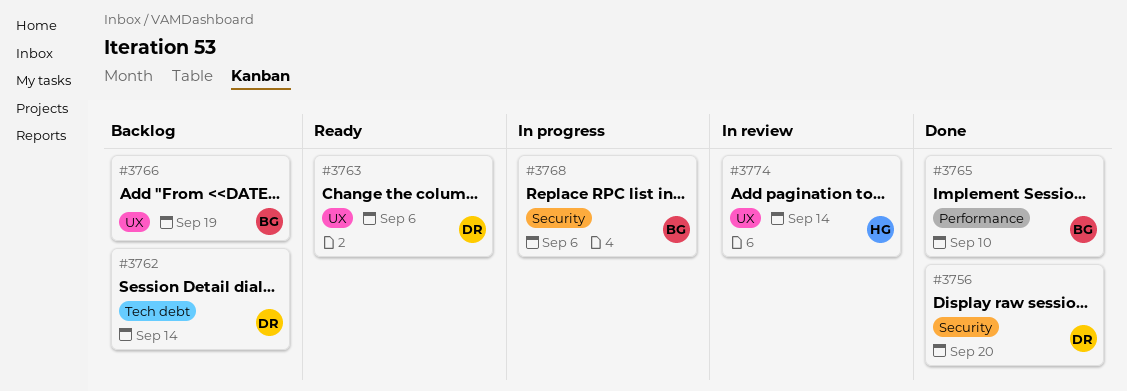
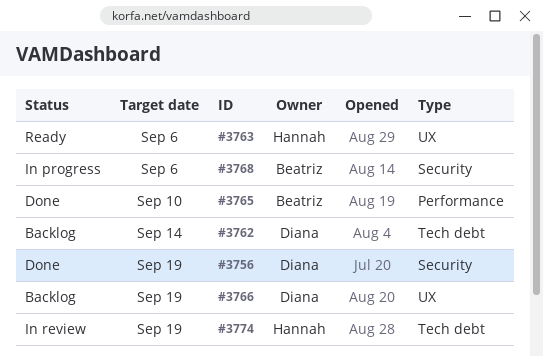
#3756, due: Sep 20 -> Sep 19
#3763, owner: Diana -> Hannah
#3766, owner: Beatriz -> Diana
#3774, label: UX -> Tech debt
#3774, due: Sep 14 -> Sep 19

